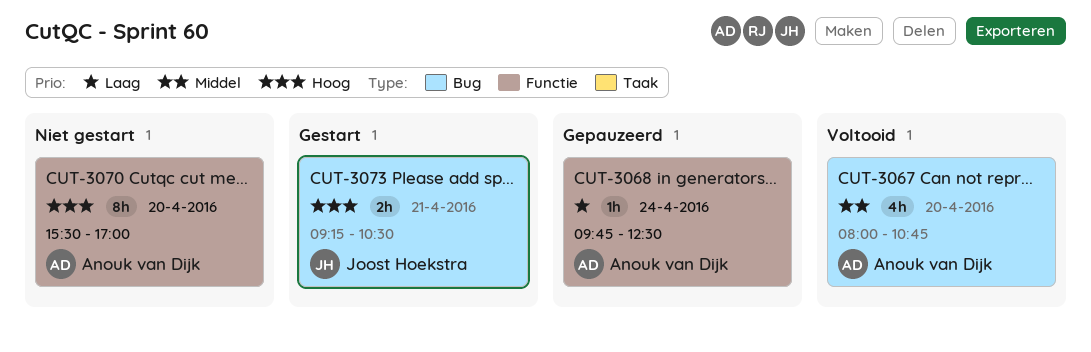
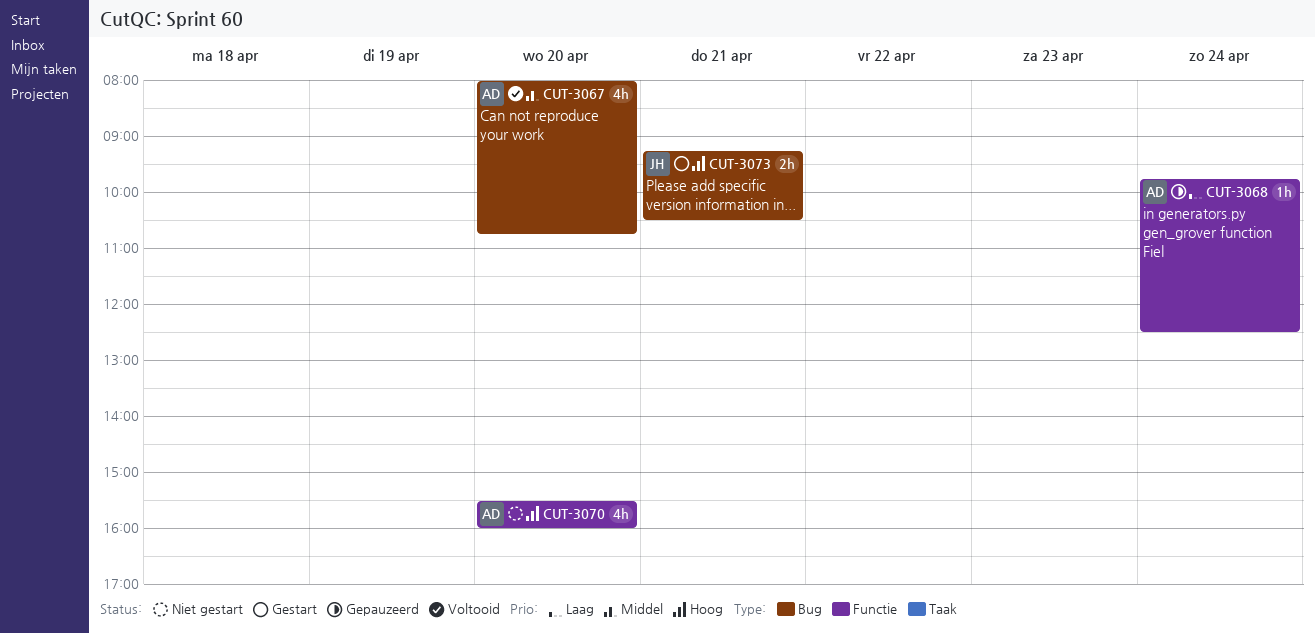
CUT-3070, estimate: 8h -> 4h
CUT-3070, ends: 17:00 -> 16:00

